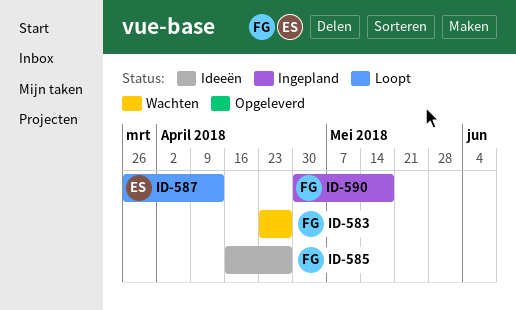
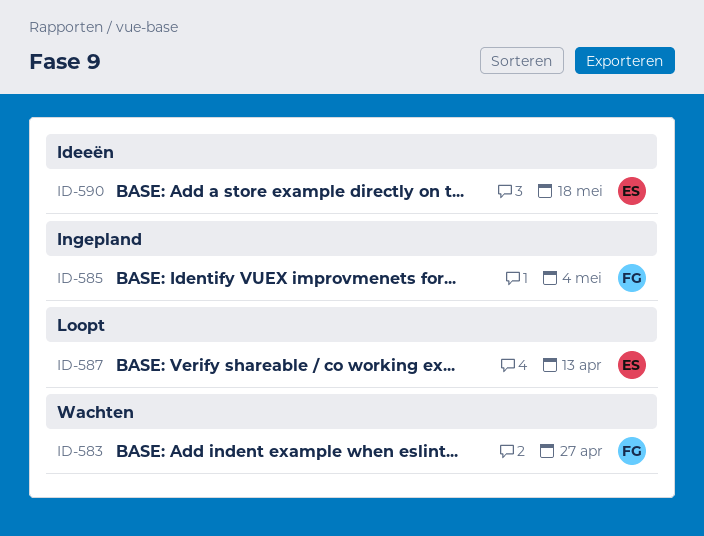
ID-585, status: Ideeën -> Ingepland
ID-585, due: Apr 27 -> May 4
ID-590, status: Ingepland -> Ideeën
ID-590, owner: FG -> ES

